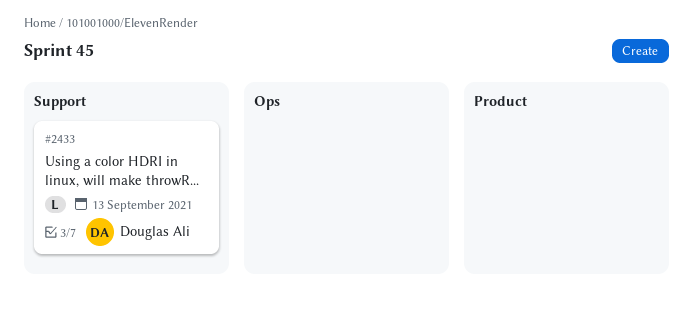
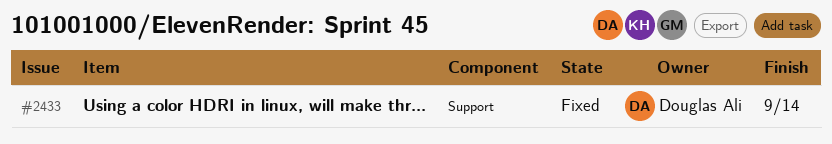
#2433, due: Sep 13 -> Sep 14

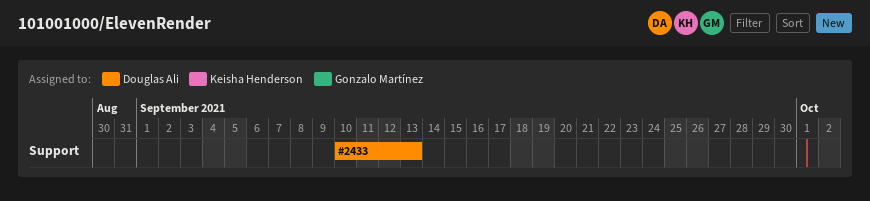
#2433, due: Sep 14 -> Sep 13

